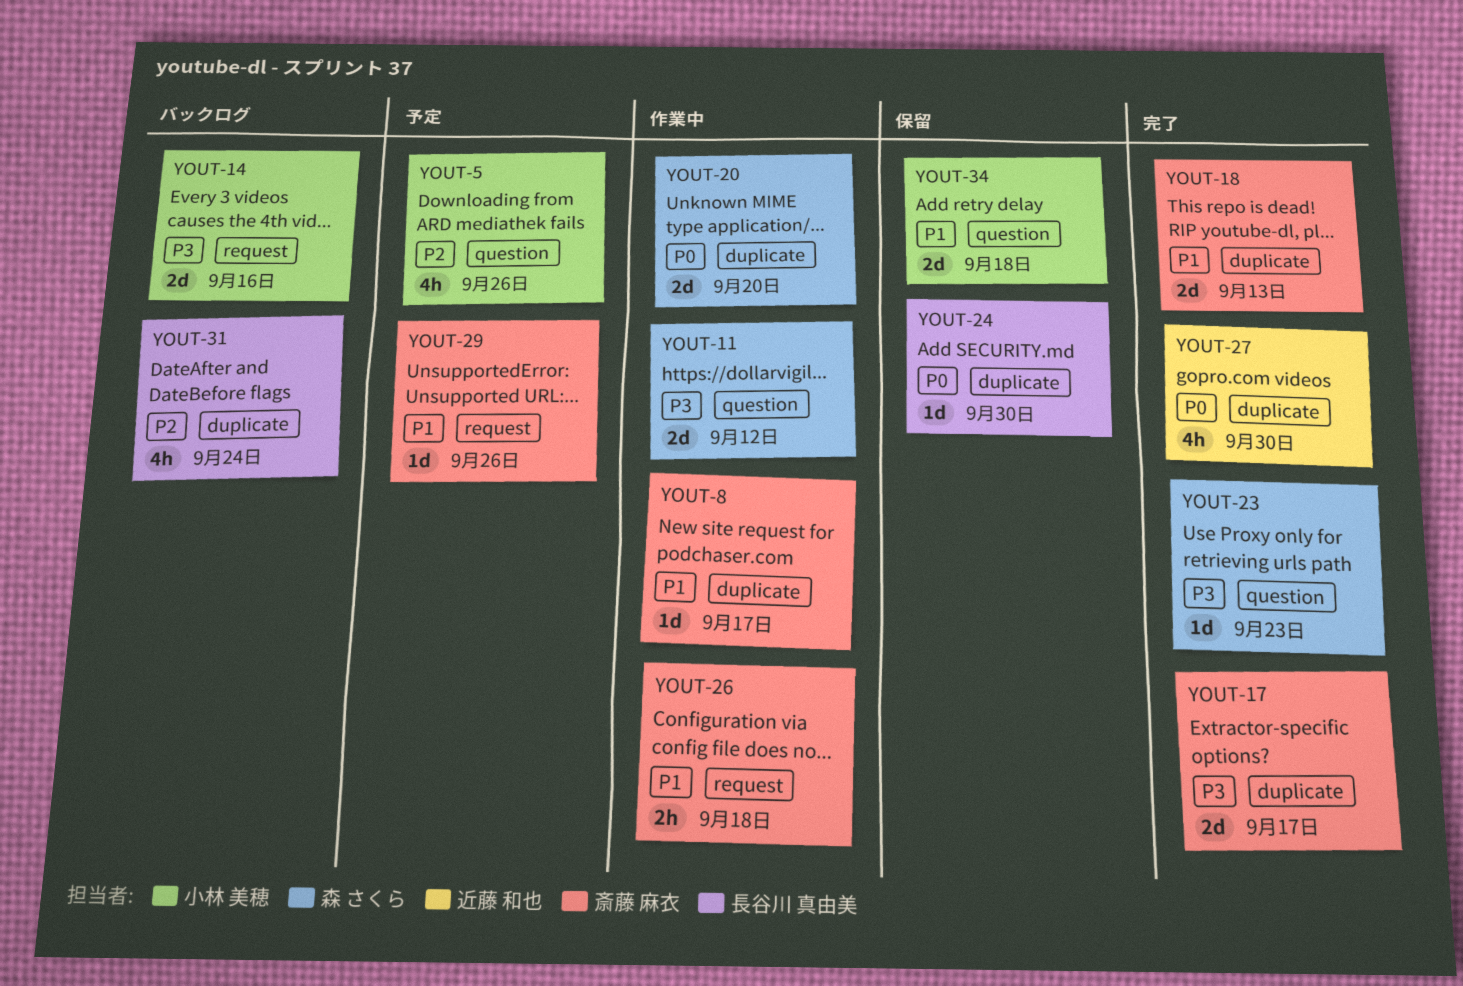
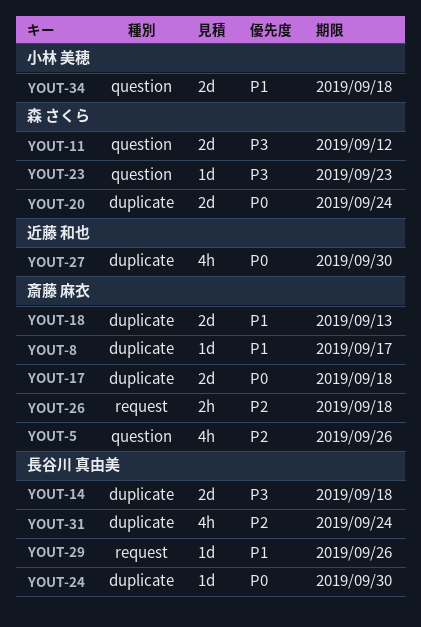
YOUT-5, owner: 小林 美穂 -> 斎藤 麻衣
YOUT-14, owner: 小林 美穂 -> 長谷川 真由美
YOUT-14, label: request -> duplicate
YOUT-14, due: Sep 16 -> Sep 18
YOUT-17, priority: P3 -> P0
YOUT-17, due: Sep 17 -> Sep 18
YOUT-20, due: Sep 20 -> Sep 24
YOUT-26, priority: P1 -> P2
YOUT-29, owner: 斎藤 麻衣 -> 長谷川 真由美

